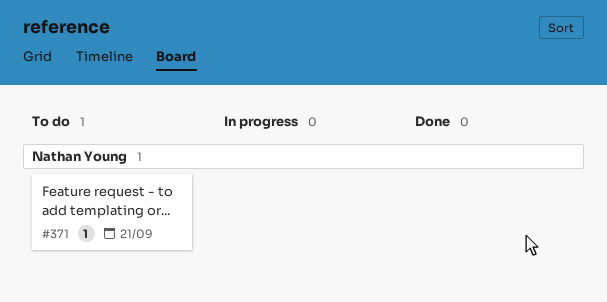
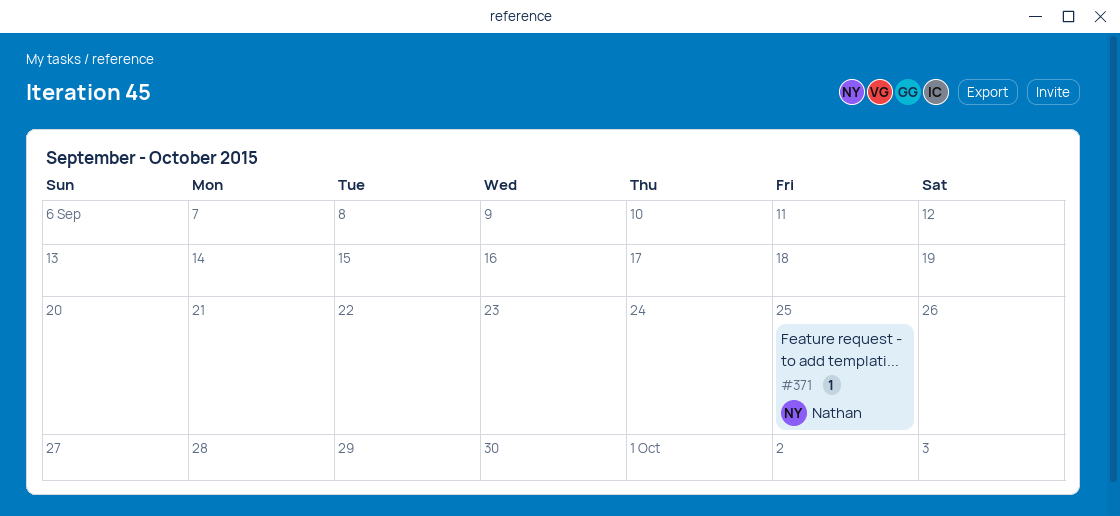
#371, due: Sep 21 -> Sep 25

